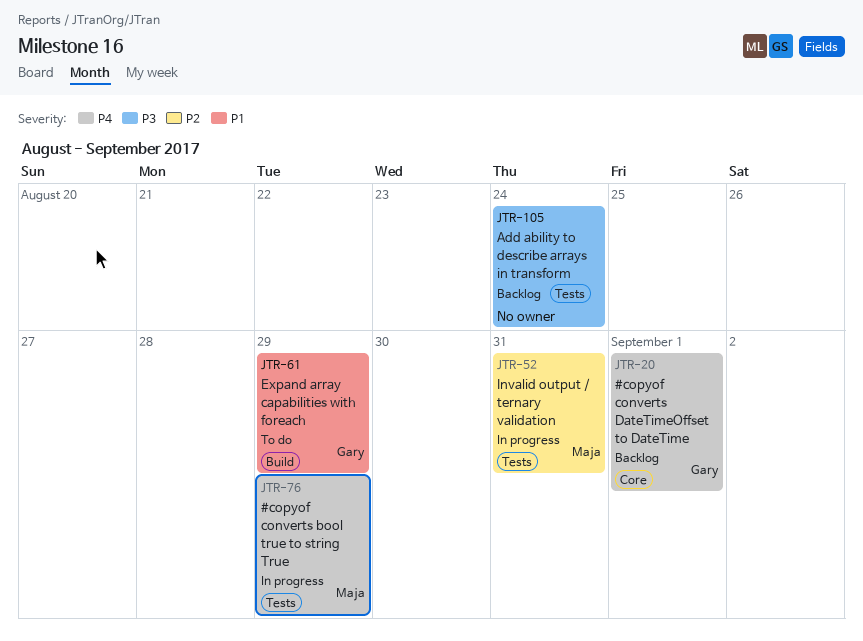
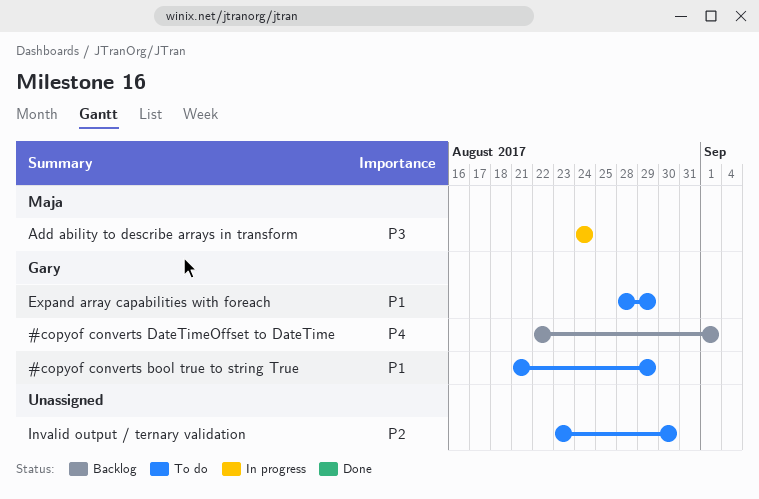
#copyof converts bool true to string True, status: In progress -> To do
#copyof converts bool true to string True, owner: Maja -> Gary
#copyof converts bool true to string True, priority: P4 -> P1
Add ability to describe arrays in transform, status: Backlog -> In progress
Add ability to describe arrays in transform, owner: none -> Maja
Invalid output / ternary validation, status: In progress -> To do
Invalid output / ternary validation, owner: Maja -> none
Invalid output / ternary validation, due: Aug 31 -> Aug 30

